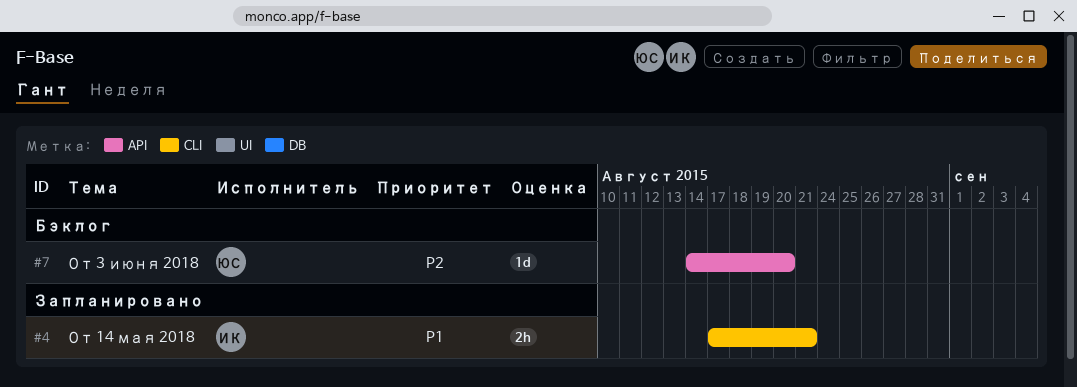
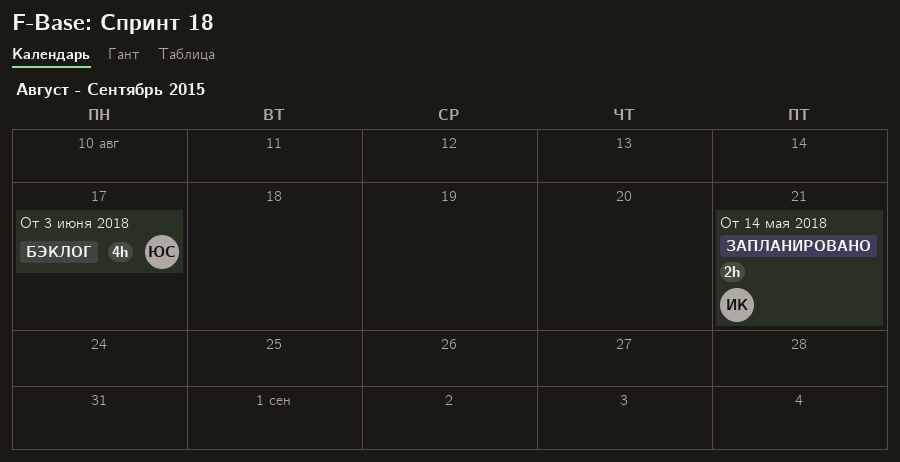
От 3 июня 2018, estimate: 1d -> 4h
От 3 июня 2018, due: Aug 20 -> Aug 17

